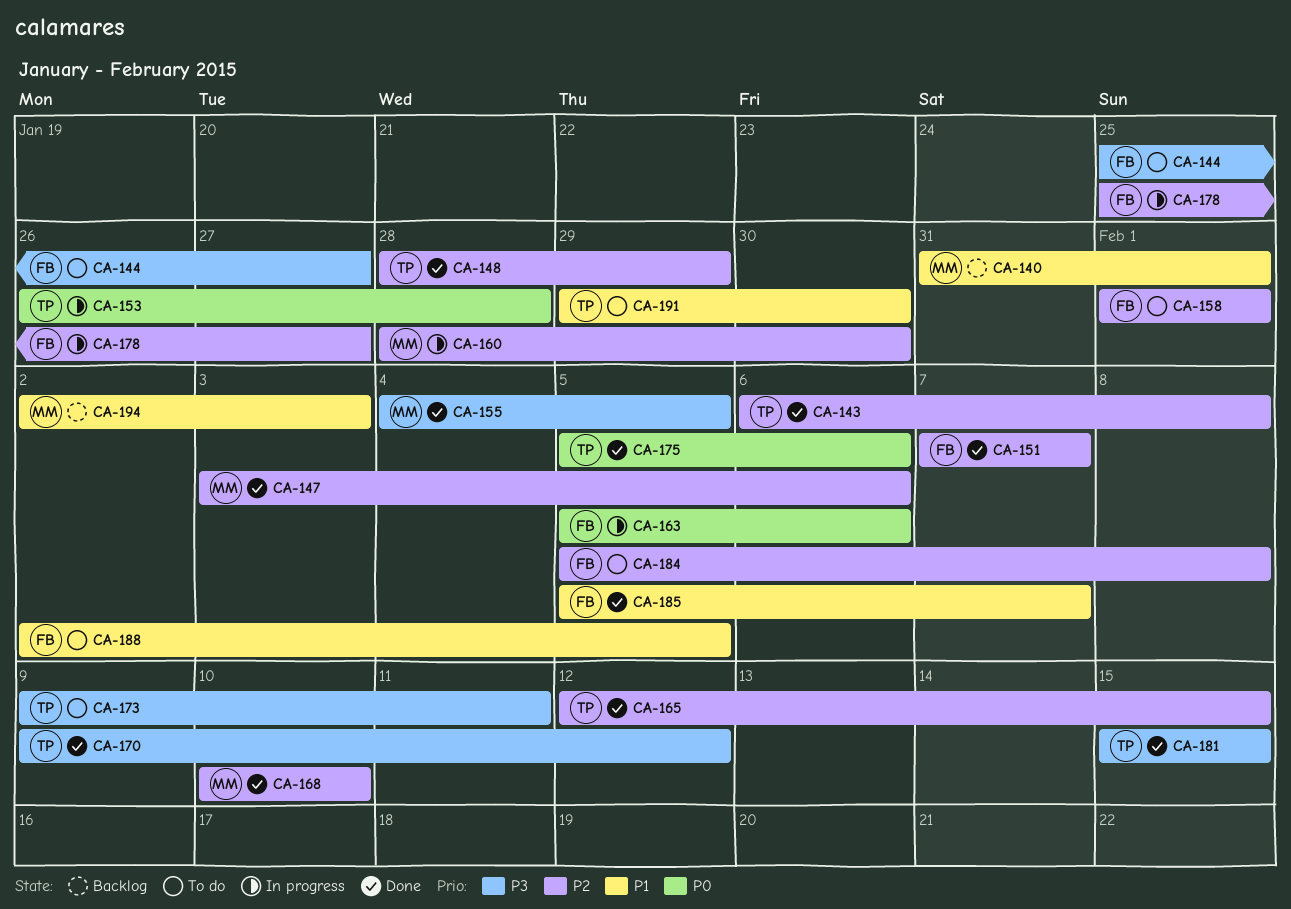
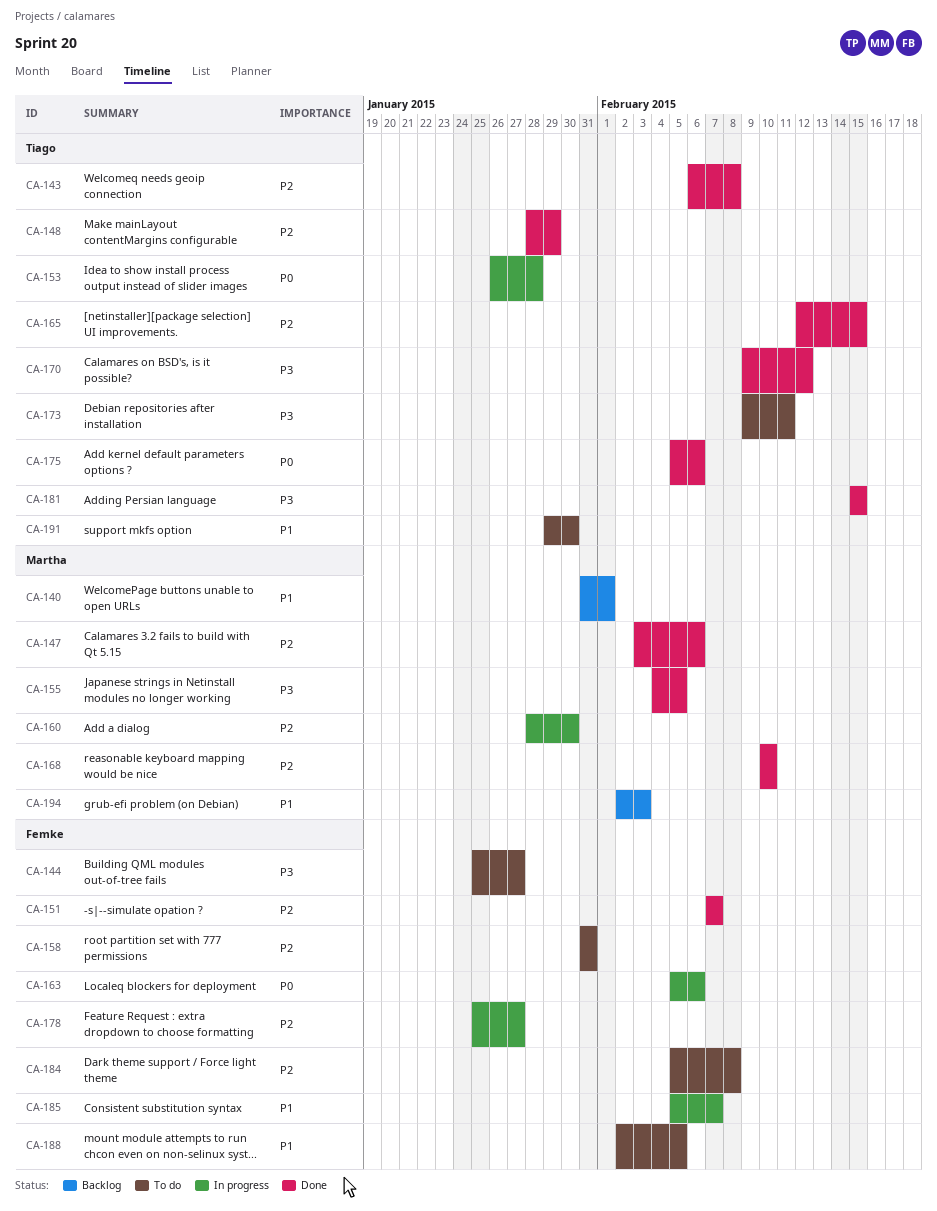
CA-158, start: Feb 1 -> Jan 31
CA-158, due: Feb 1 -> Jan 31
CA-185, status: Done -> In progress

